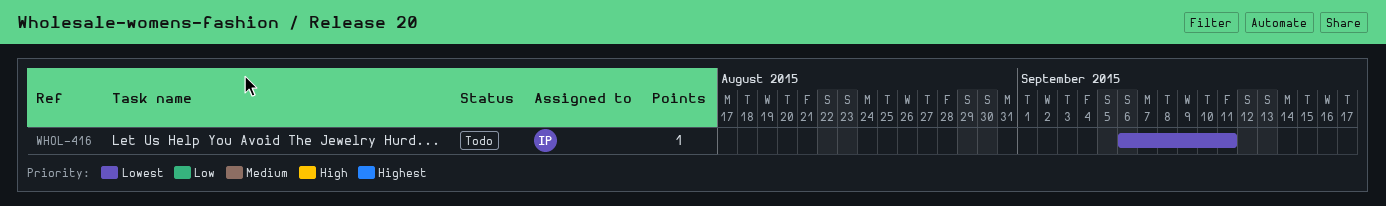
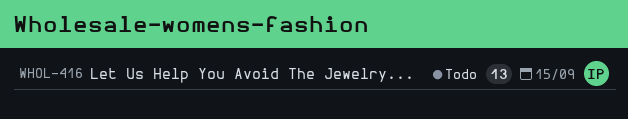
WHOL-416, estimate: 1 -> 13
WHOL-416, due: Sep 11 -> Sep 15

